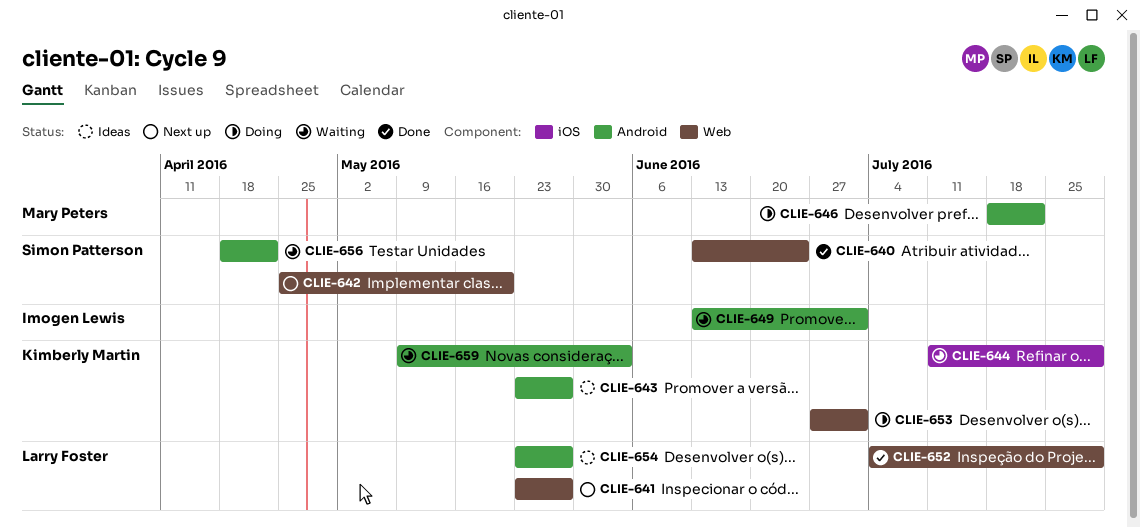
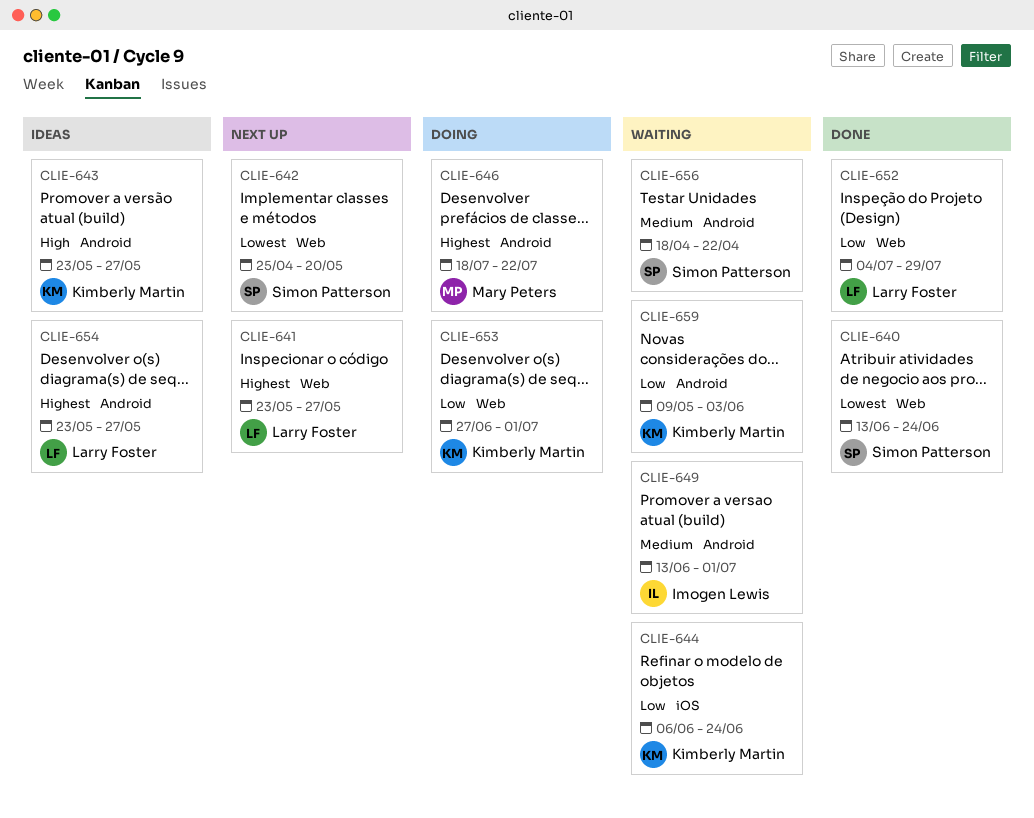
CLIE-644, start: Jul 11 -> Jun 6
CLIE-644, due: Jul 29 -> Jun 24

